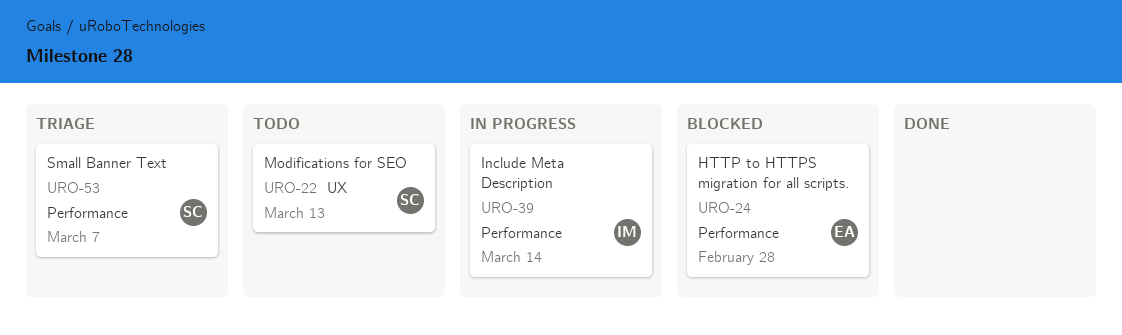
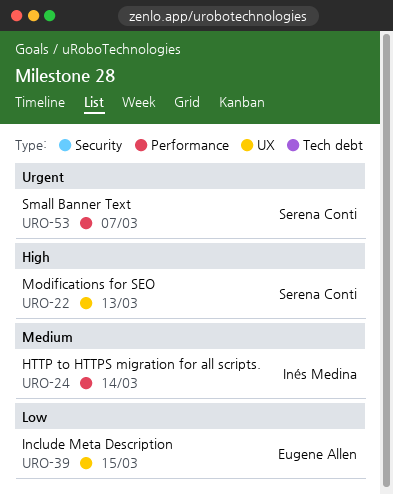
URO-24, owner: Eugene Allen -> Inés Medina
URO-24, due: Feb 28 -> Mar 14
URO-39, owner: Inés Medina -> Eugene Allen
URO-39, label: Performance -> UX
URO-39, due: Mar 14 -> Mar 15

